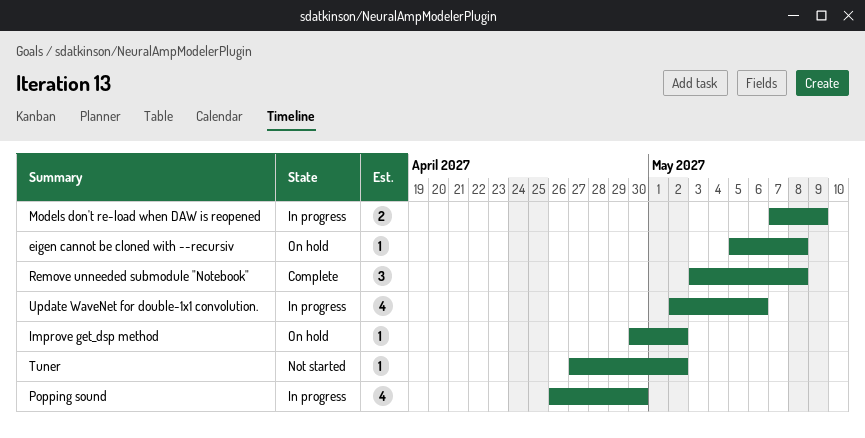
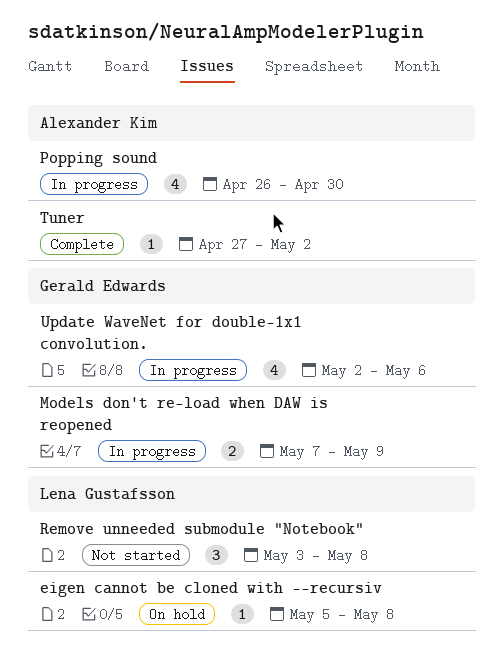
Improve get_dsp method: present -> none
Remove unneeded submodule "Notebook", status: Complete -> Not started
Tuner, status: Not started -> Complete

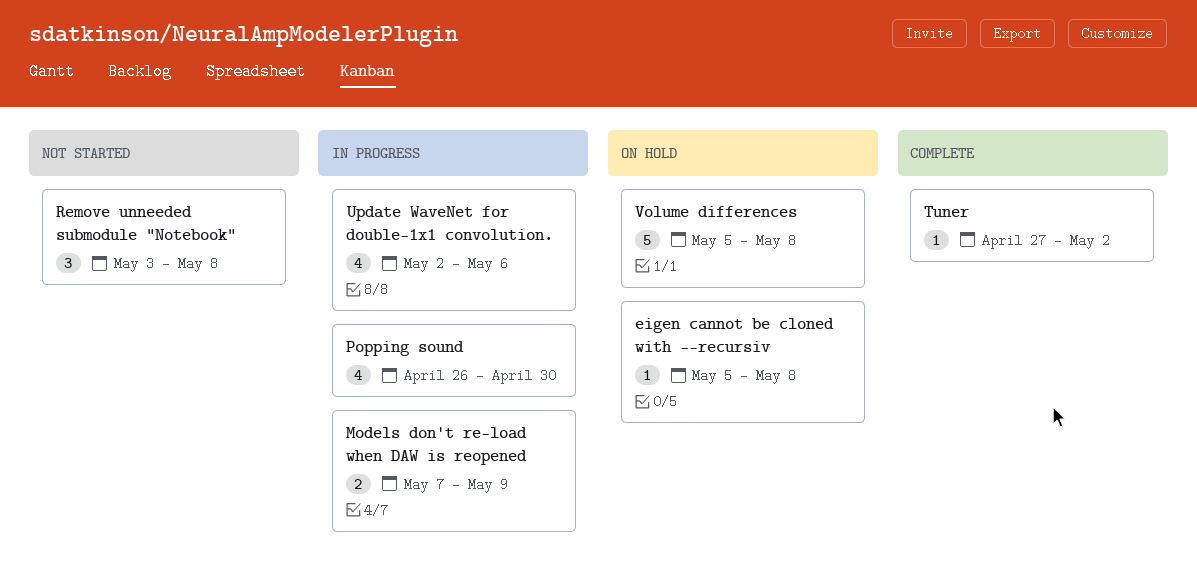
Volume differences: none -> present

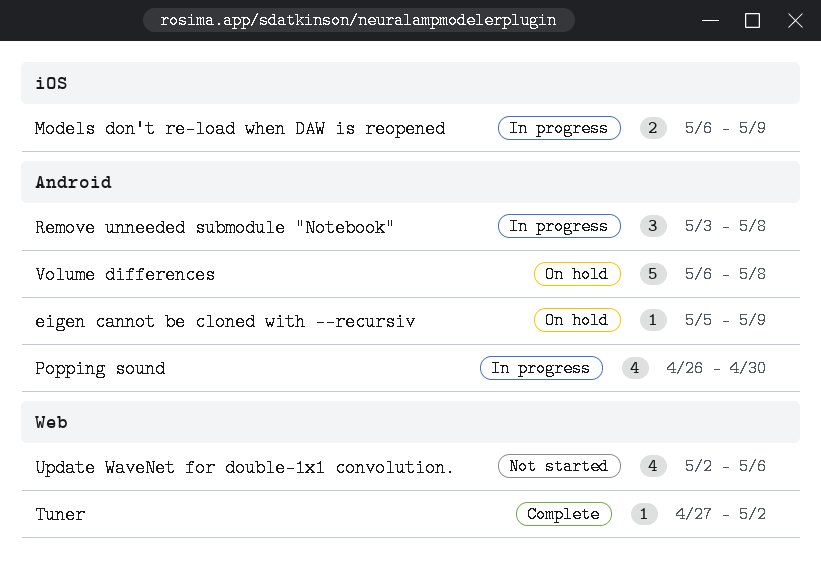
eigen cannot be cloned with --recursiv, due: May 8 -> May 9
Models don't re-load when DAW is reopened, start: May 7 -> May 6
Remove unneeded submodule "Notebook", status: Not started -> In progress
Update WaveNet for double-1x1 convolution., status: In progress -> Not started
Volume differences, start: May 5 -> May 6

